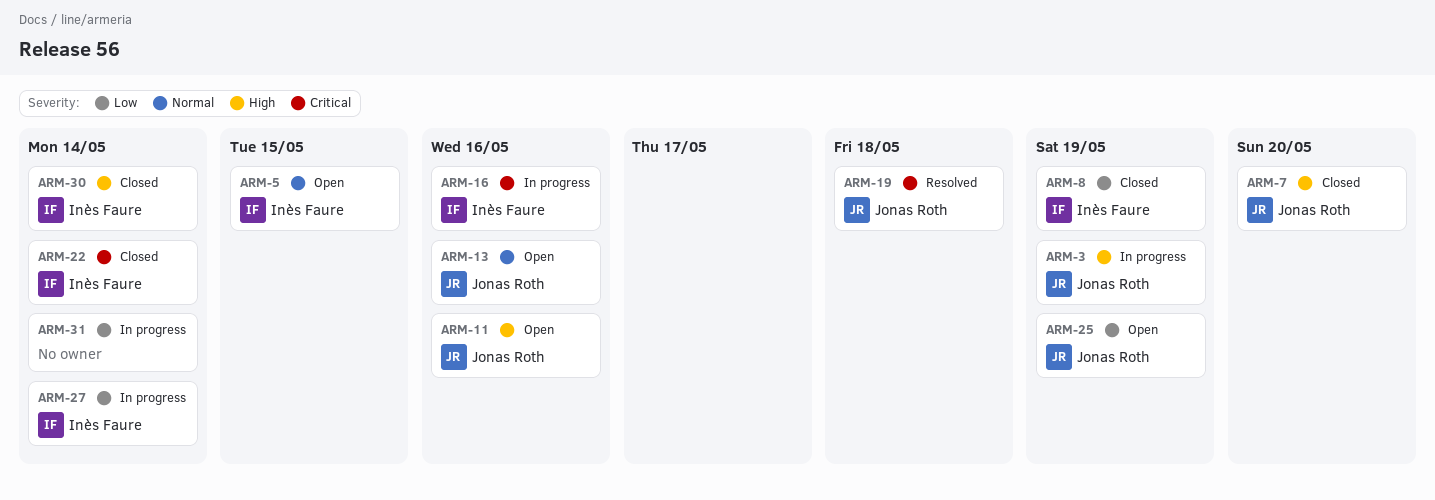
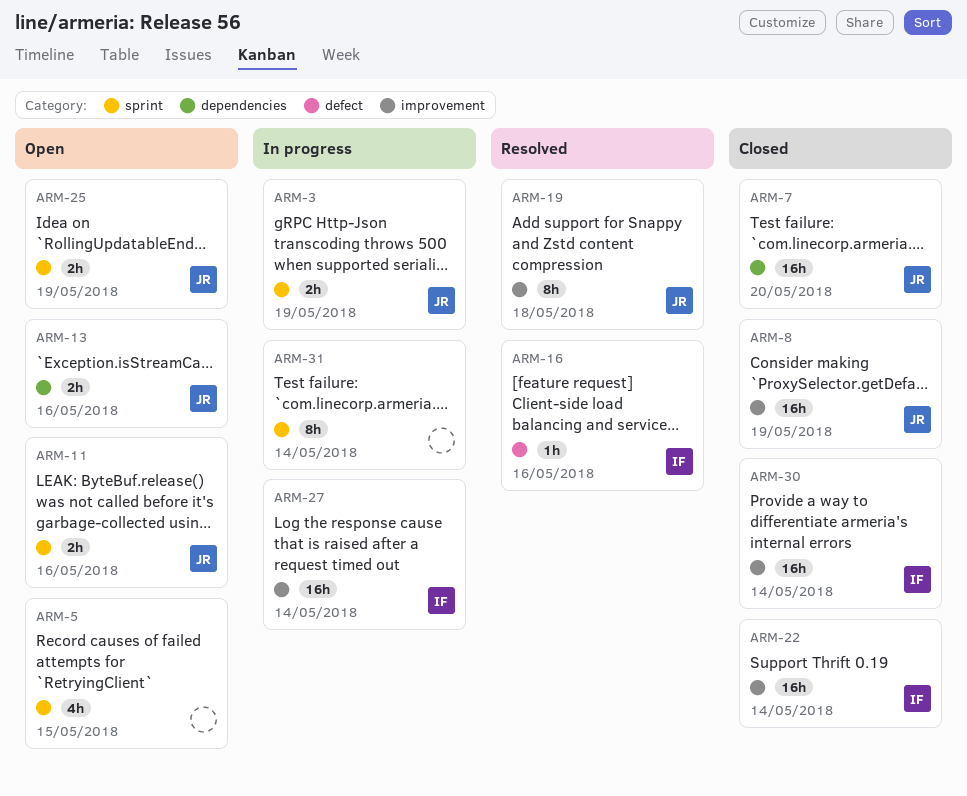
ARM-5, owner: Inès Faure -> none
ARM-8, owner: Inès Faure -> Jonas Roth
ARM-16, status: In progress -> Resolved

